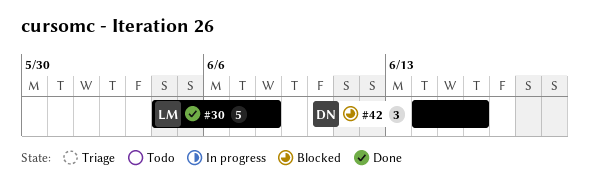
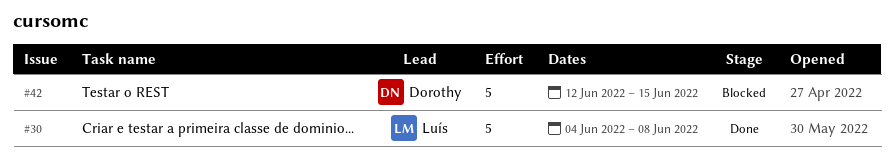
#42, estimate: 3 -> 5
#42, start: Jun 14 -> Jun 12
#42, due: Jun 16 -> Jun 15

